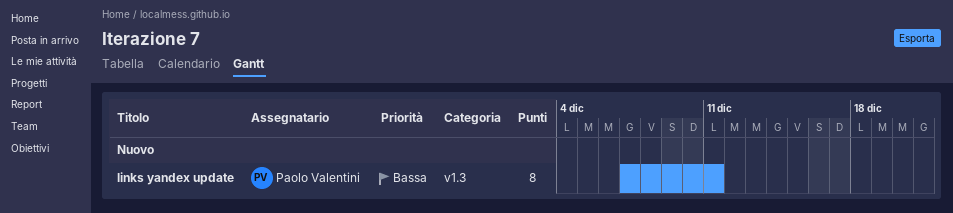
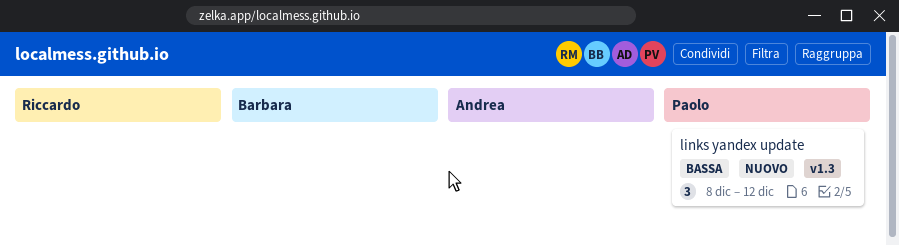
links yandex update, estimate: 8 -> 3
links yandex update, start: Dec 7 -> Dec 8
links yandex update, due: Dec 11 -> Dec 12

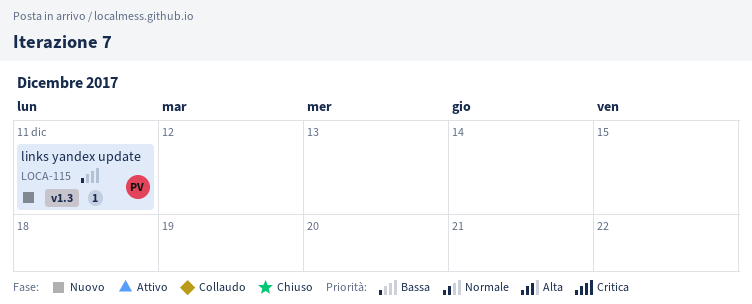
links yandex update, estimate: 3 -> 1
links yandex update, due: Dec 12 -> Dec 11

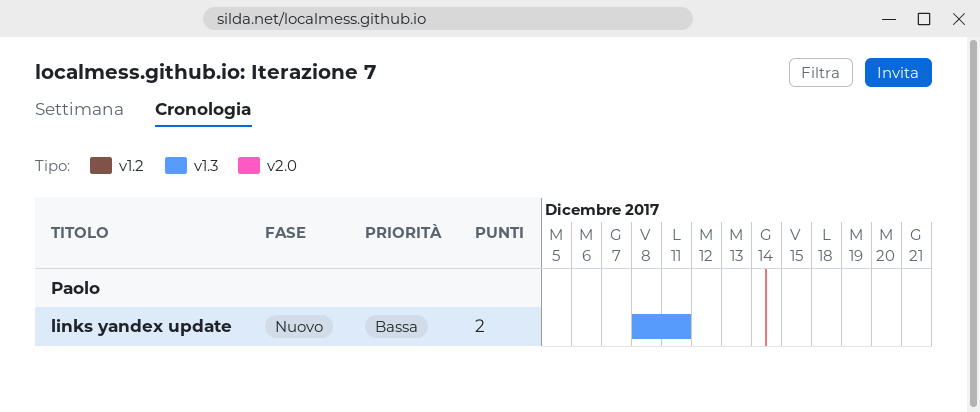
links yandex update, estimate: 1 -> 2

